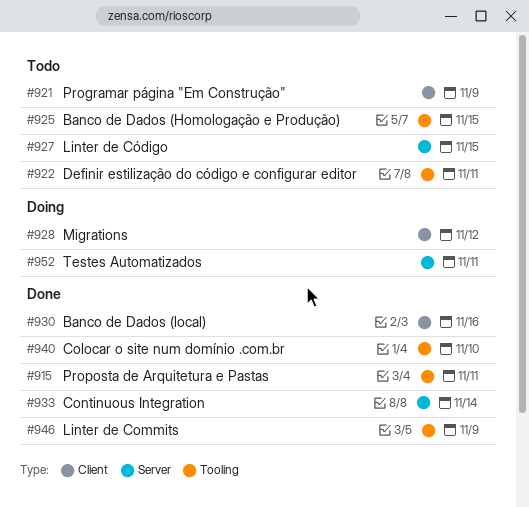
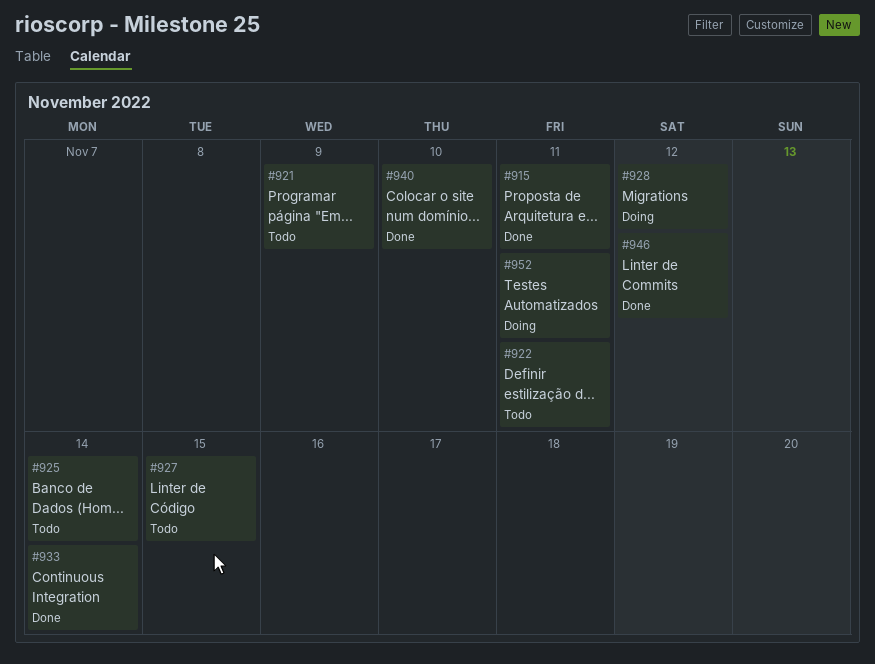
#925, due: Nov 15 -> Nov 14
#930: present -> none
#946, due: Nov 9 -> Nov 12

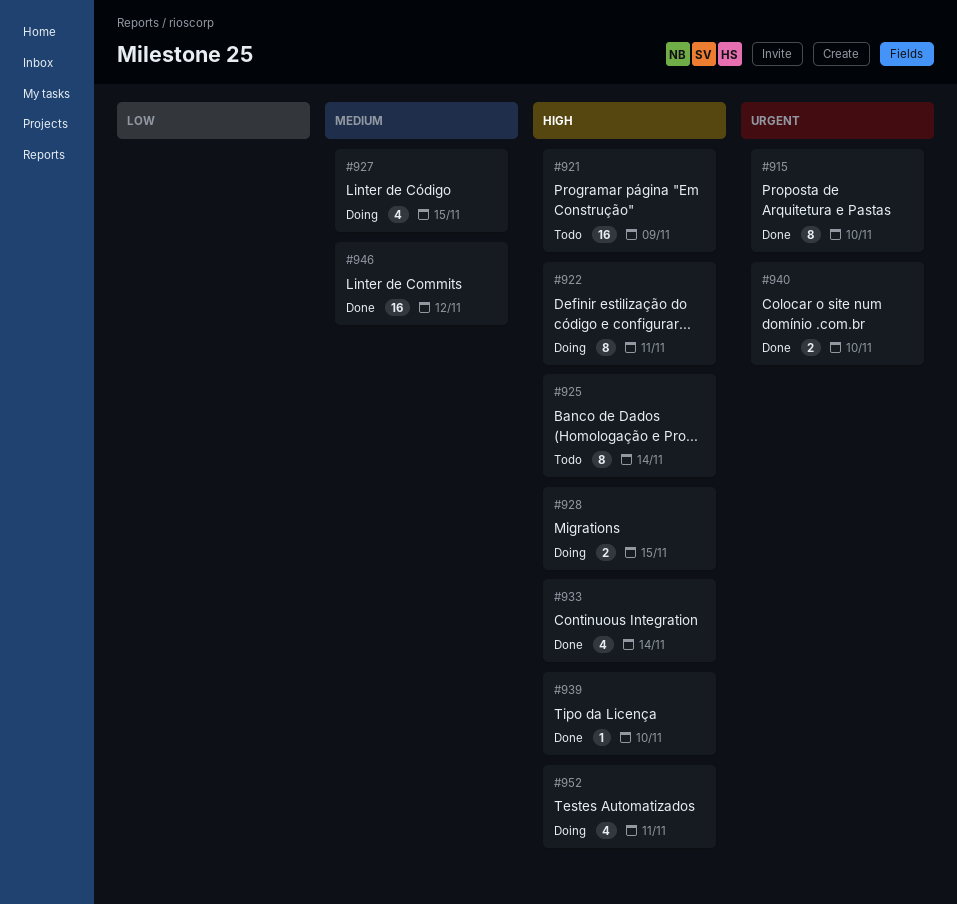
#915, due: Nov 11 -> Nov 10
#922, status: Todo -> Doing
#927, status: Todo -> Doing
#928, due: Nov 12 -> Nov 15
#939: none -> present

